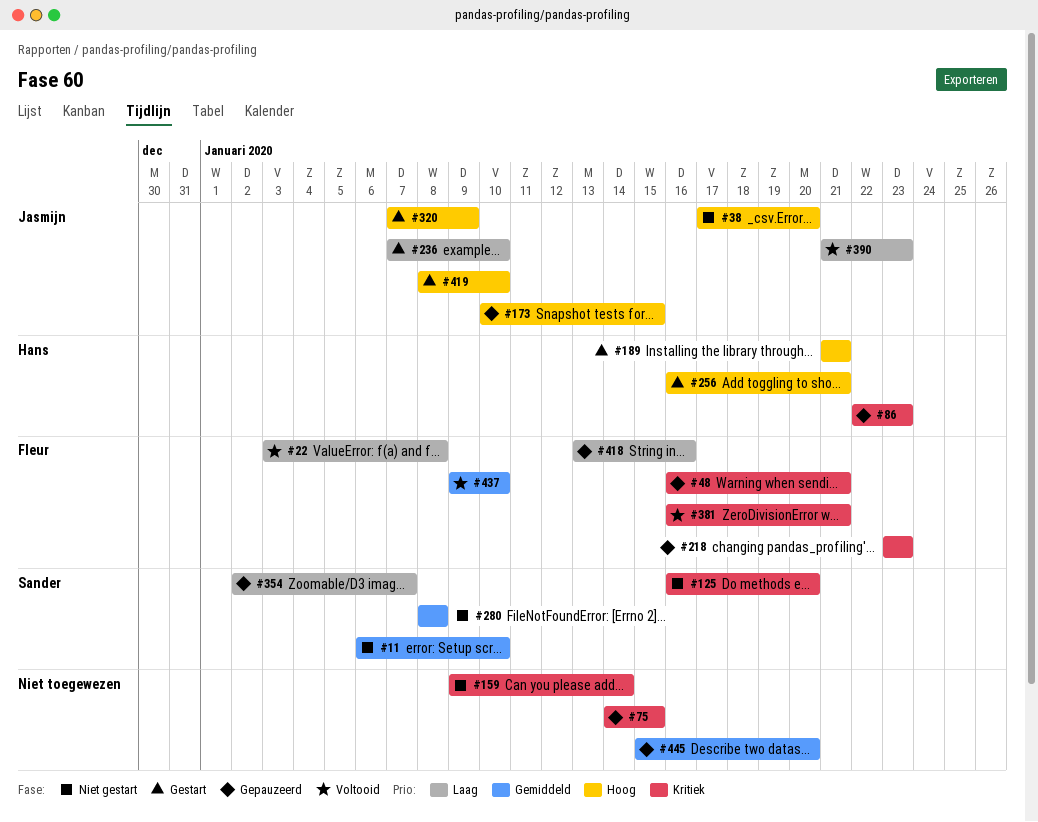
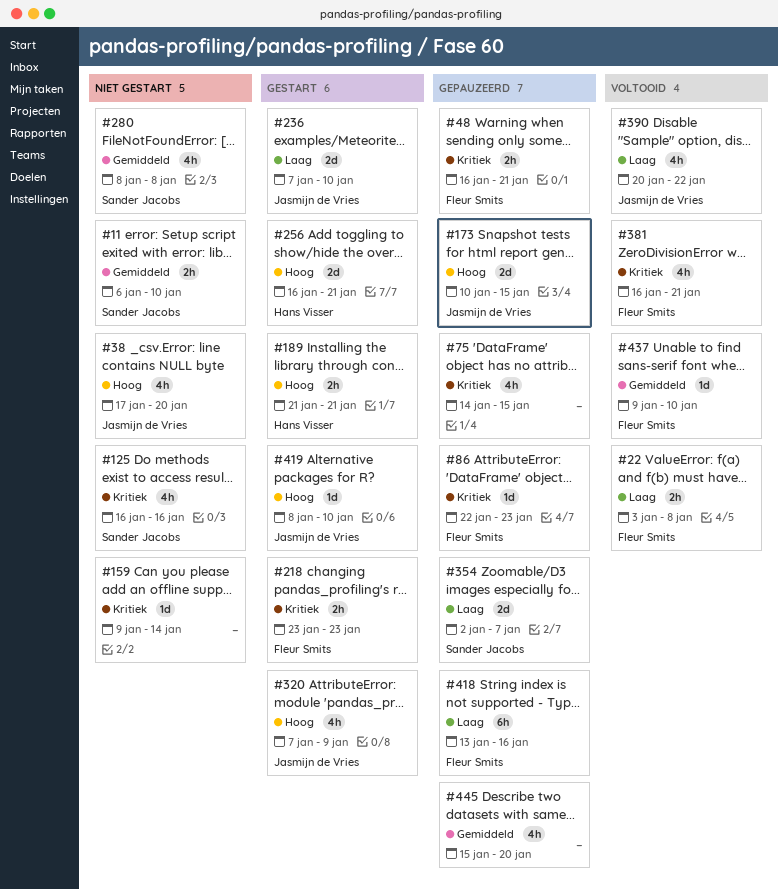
#86, owner: Hans Visser -> Fleur Smits
#125, due: Jan 20 -> Jan 16
#218, status: Gepauzeerd -> Gestart
#390, start: Jan 21 -> Jan 20
#390, due: Jan 23 -> Jan 22

